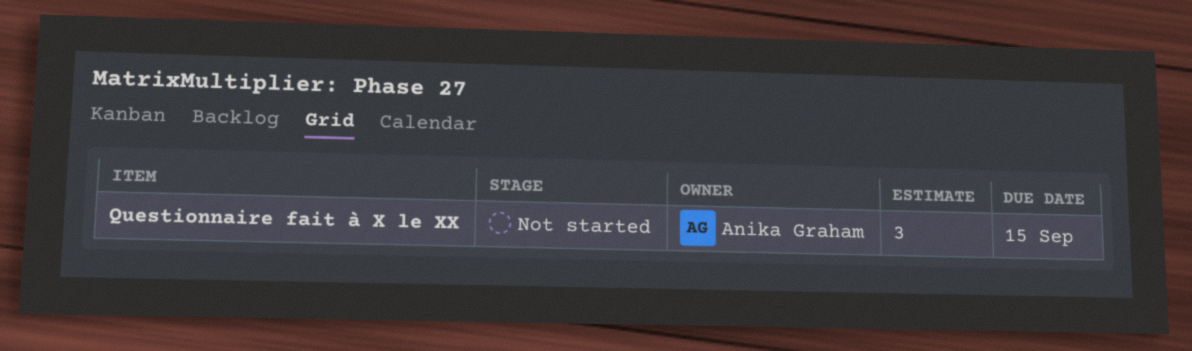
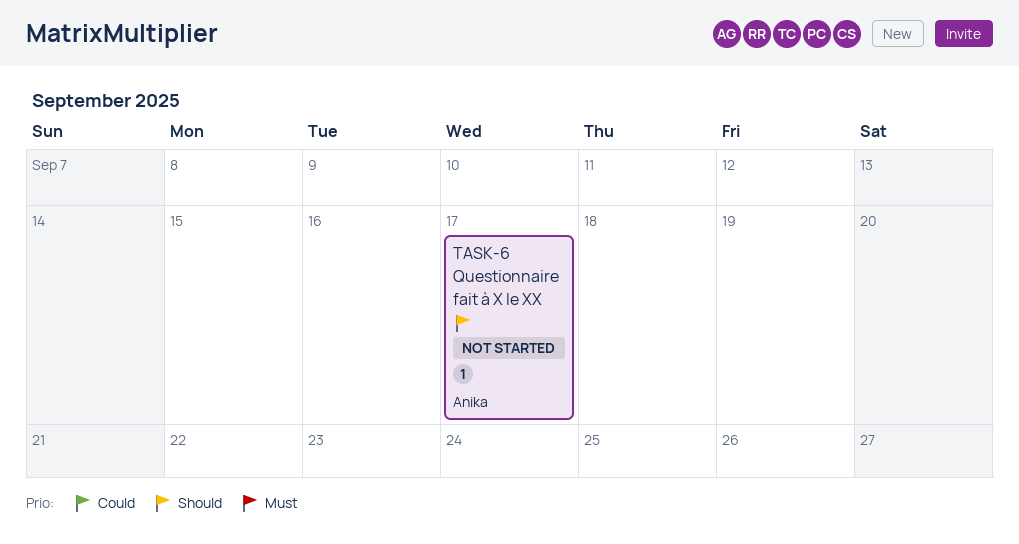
Questionnaire fait à X le XX, estimate: 3 -> 1
Questionnaire fait à X le XX, due: Sep 15 -> Sep 17

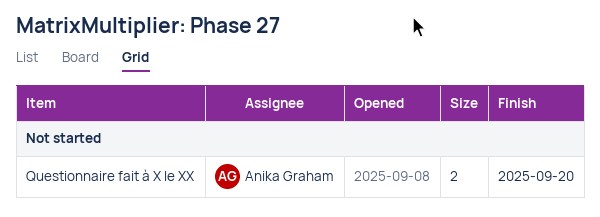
Questionnaire fait à X le XX, estimate: 1 -> 2
Questionnaire fait à X le XX, due: Sep 17 -> Sep 20

